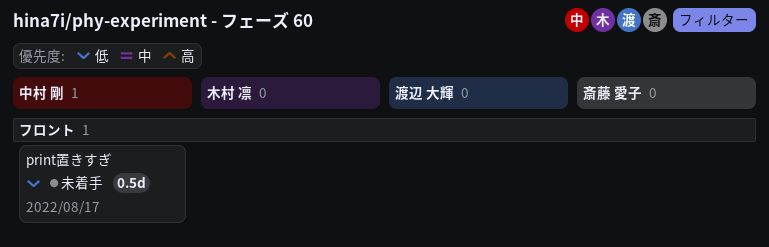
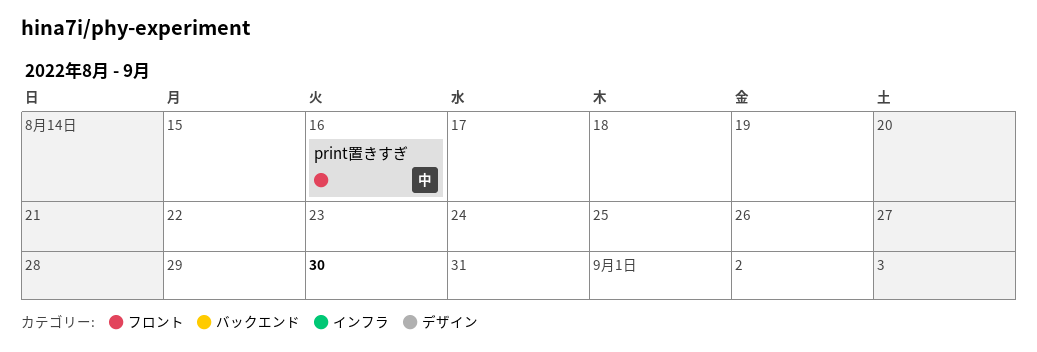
print置きすぎ, due: Aug 17 -> Aug 16

